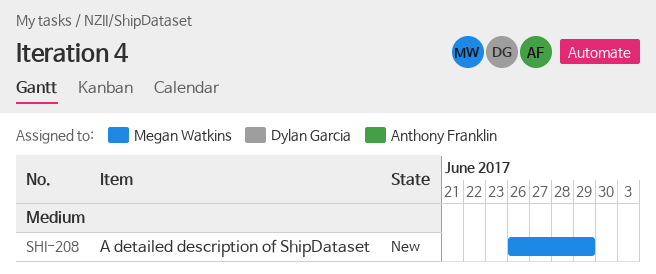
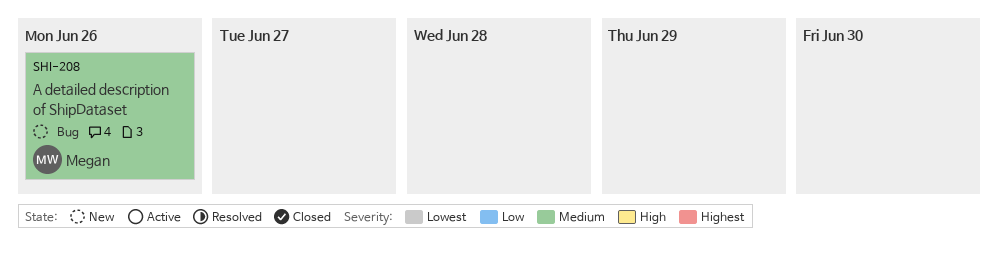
SHI-208, due: Jun 29 -> Jun 26

